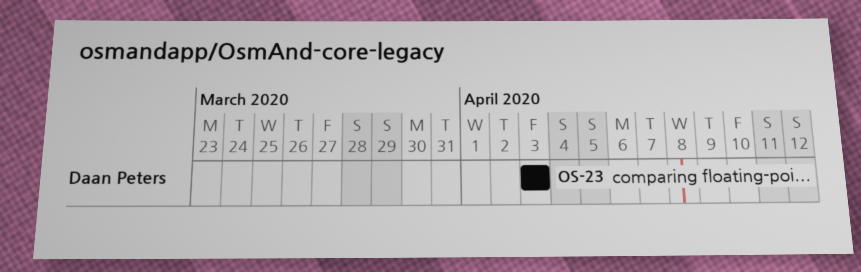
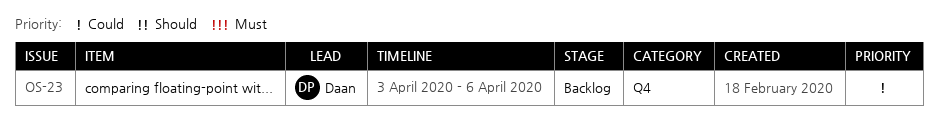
OS-23, due: Apr 3 -> Apr 6

